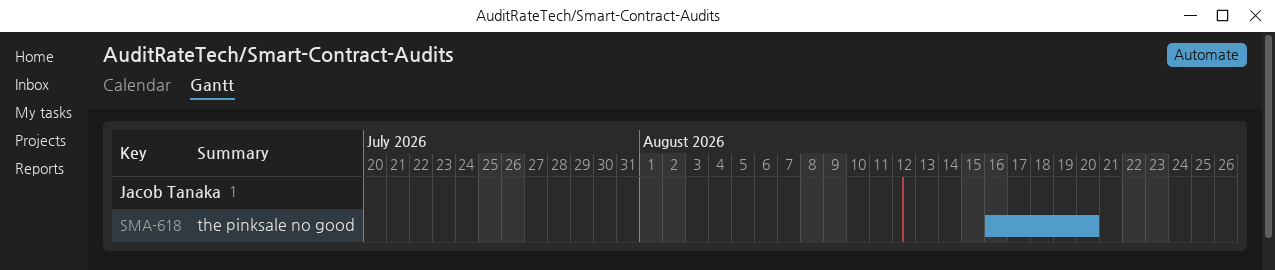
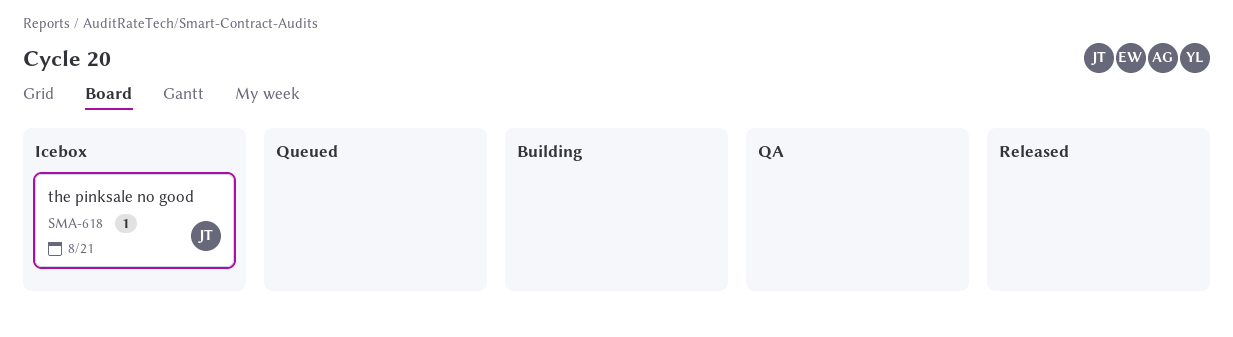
SMA-618, due: Aug 20 -> Aug 21

